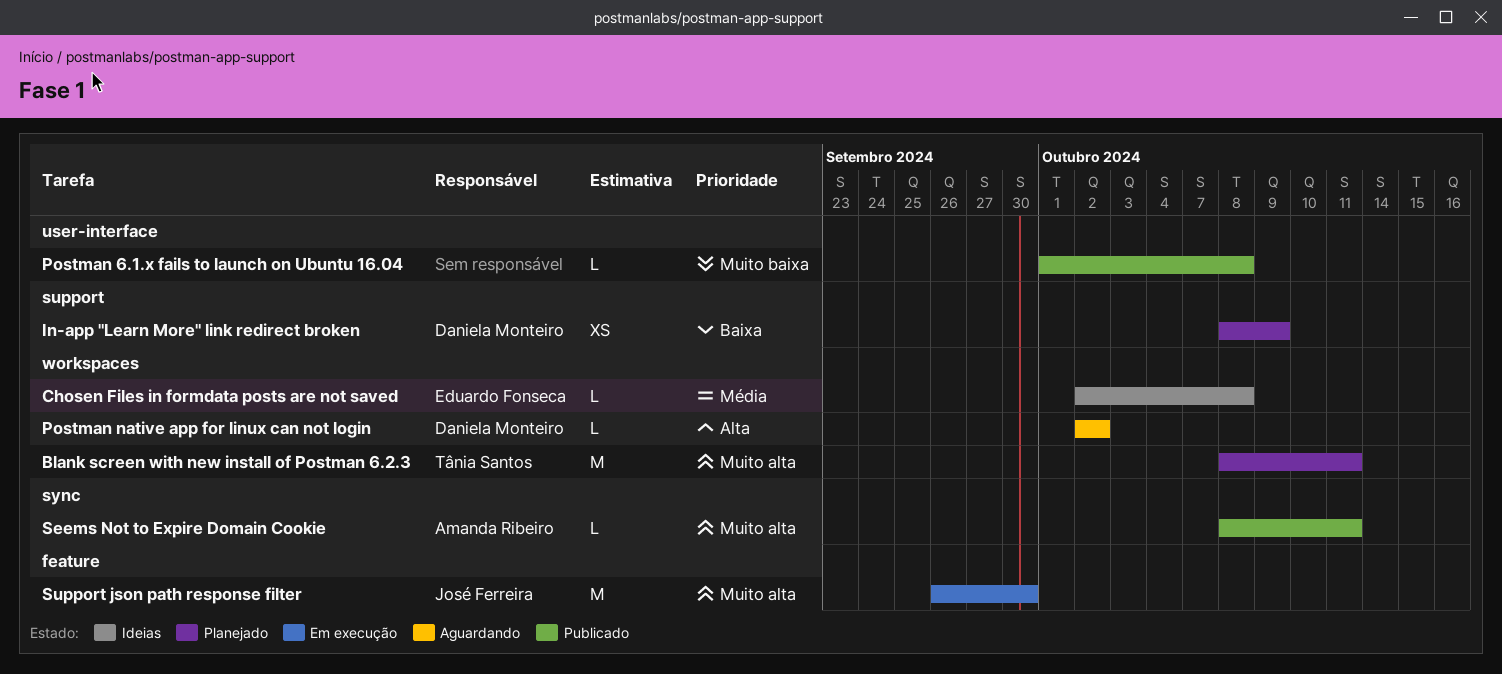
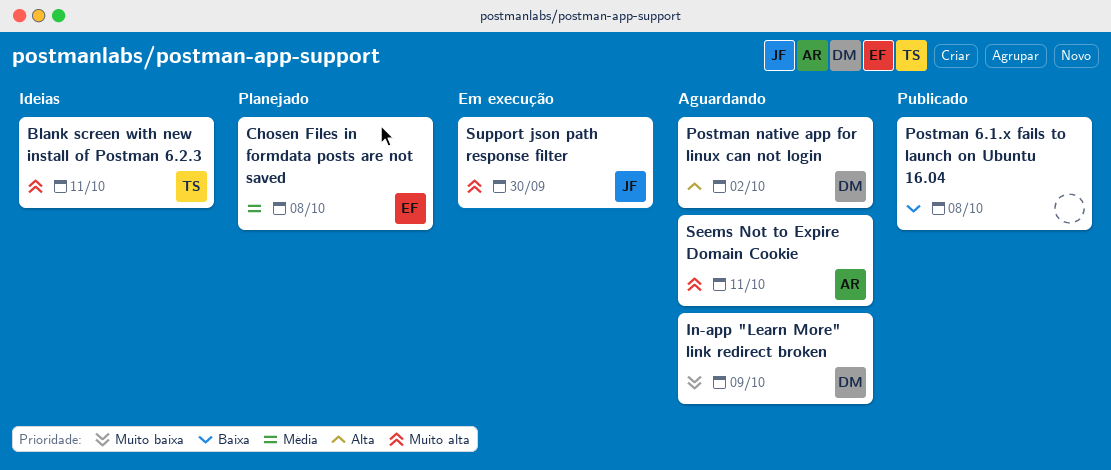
Blank screen with new install of Postman 6.2.3, status: Planejado -> Ideias
Chosen Files in formdata posts are not saved, status: Ideias -> Planejado
In-app "Learn More" link redirect broken, status: Planejado -> Aguardando
In-app "Learn More" link redirect broken, priority: Baixa -> Muito baixa
Postman 6.1.x fails to launch on Ubuntu 16.04, priority: Muito baixa -> Baixa
Seems Not to Expire Domain Cookie, status: Publicado -> Aguardando

